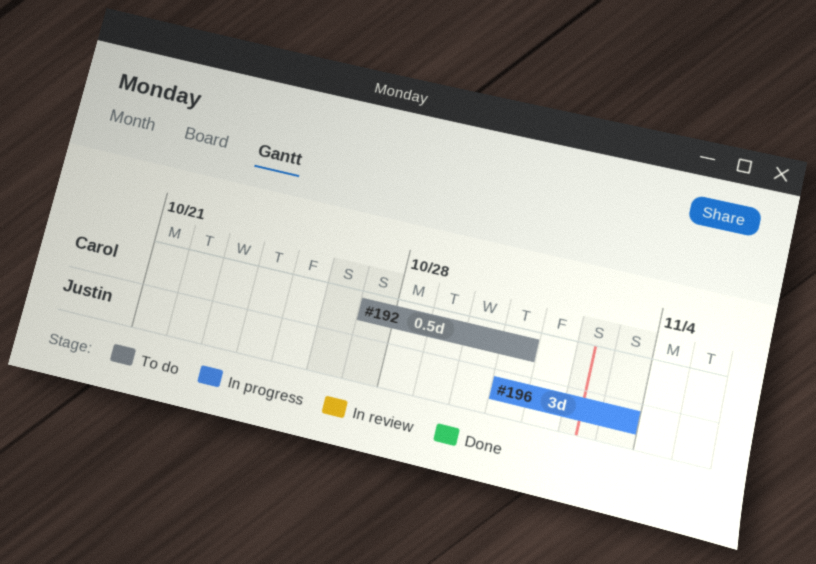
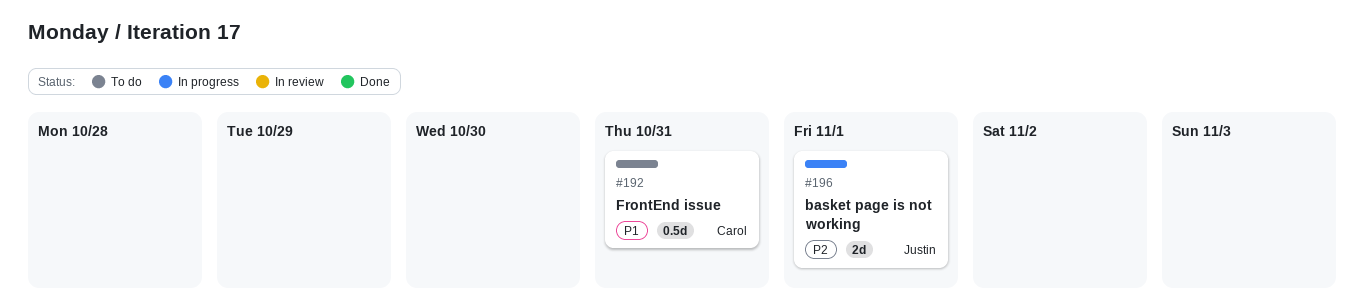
#196, estimate: 3d -> 2d
#196, due: Nov 3 -> Nov 1

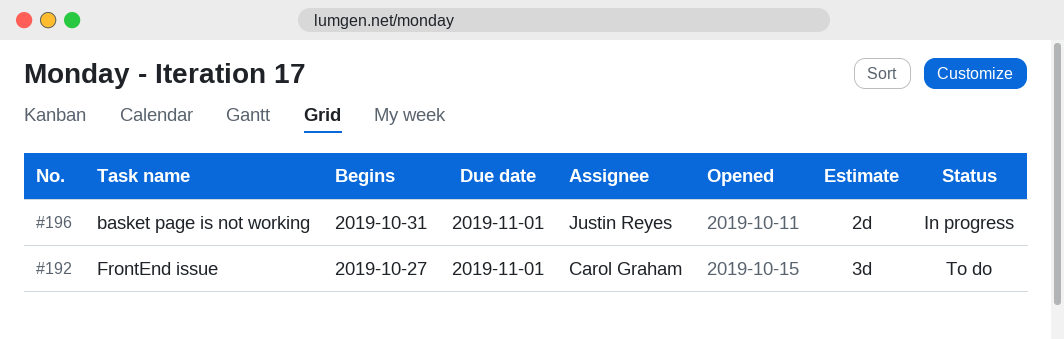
#192, estimate: 0.5d -> 3d
#192, due: Oct 31 -> Nov 1

